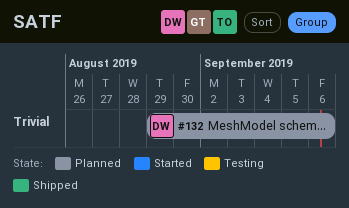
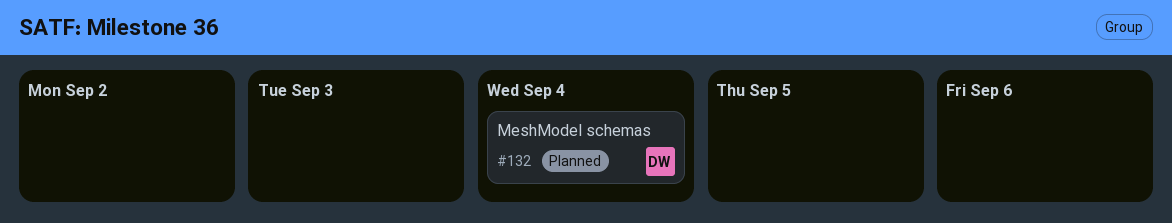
#132, due: Sep 6 -> Sep 4

